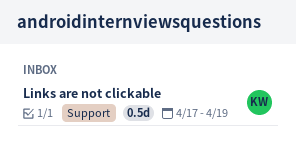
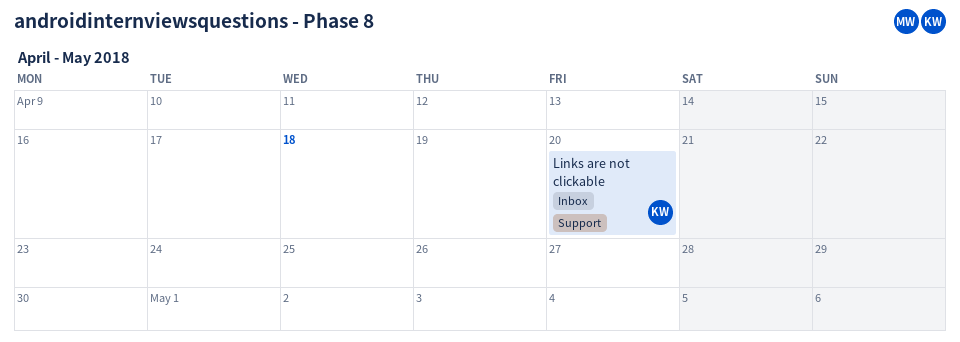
Links are not clickable, due: Apr 19 -> Apr 20

